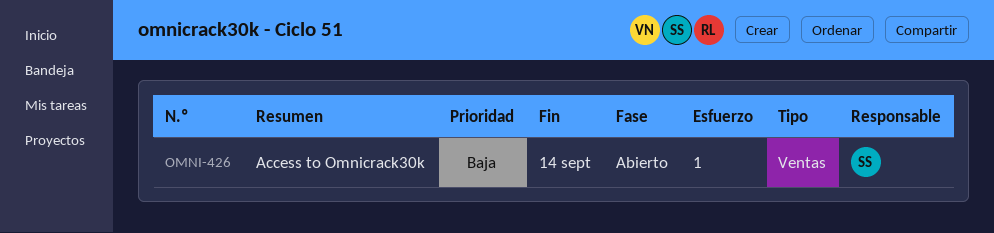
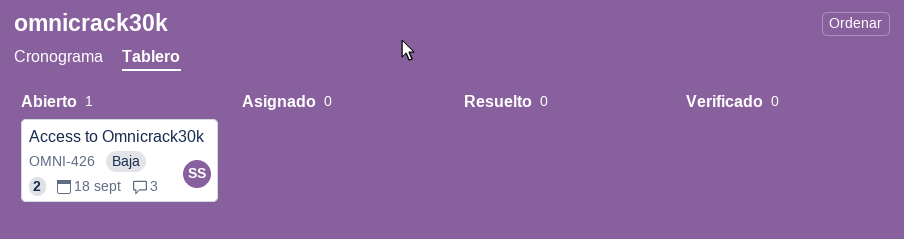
OMNI-426, estimate: 1 -> 2
OMNI-426, due: Sep 14 -> Sep 18

